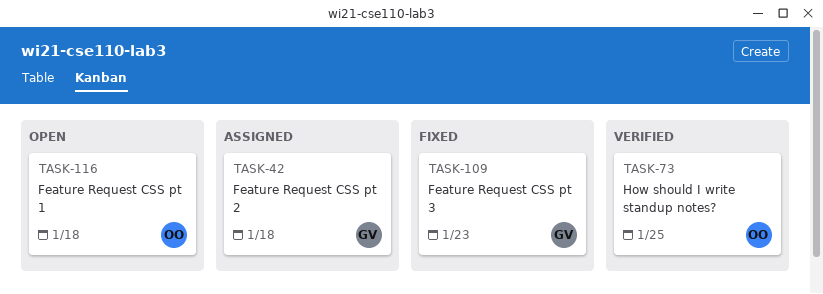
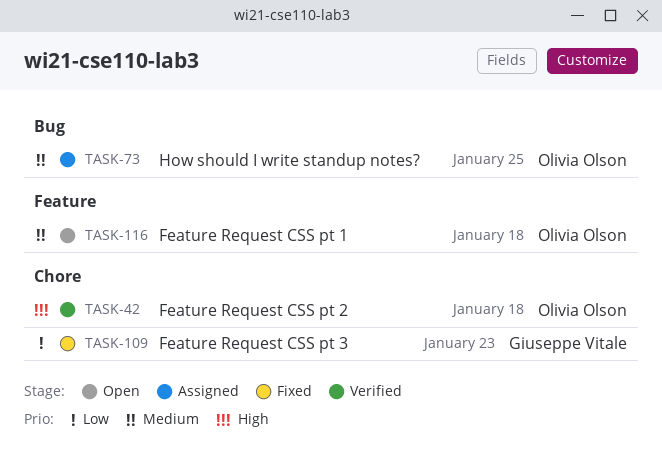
TASK-42, status: Assigned -> Verified
TASK-42, owner: Giuseppe Vitale -> Olivia Olson
TASK-73, status: Verified -> Assigned

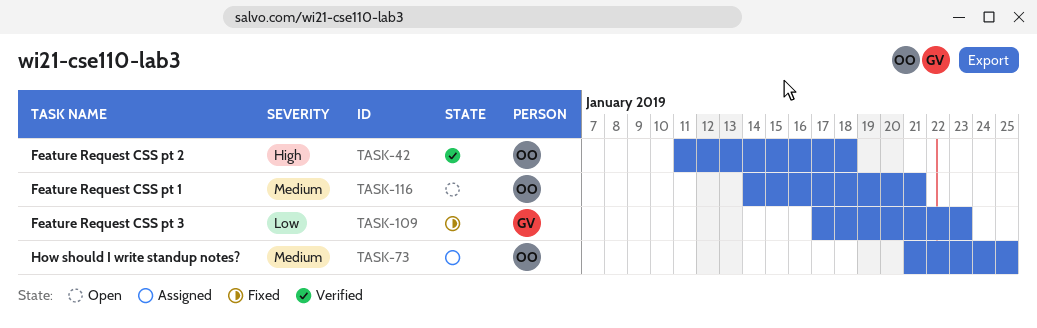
TASK-116, due: Jan 18 -> Jan 21

